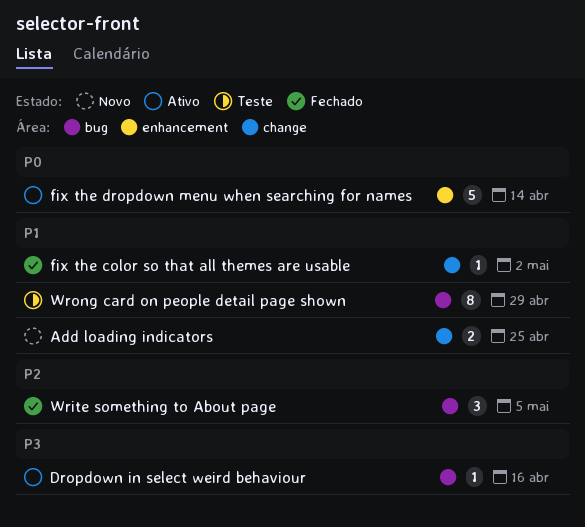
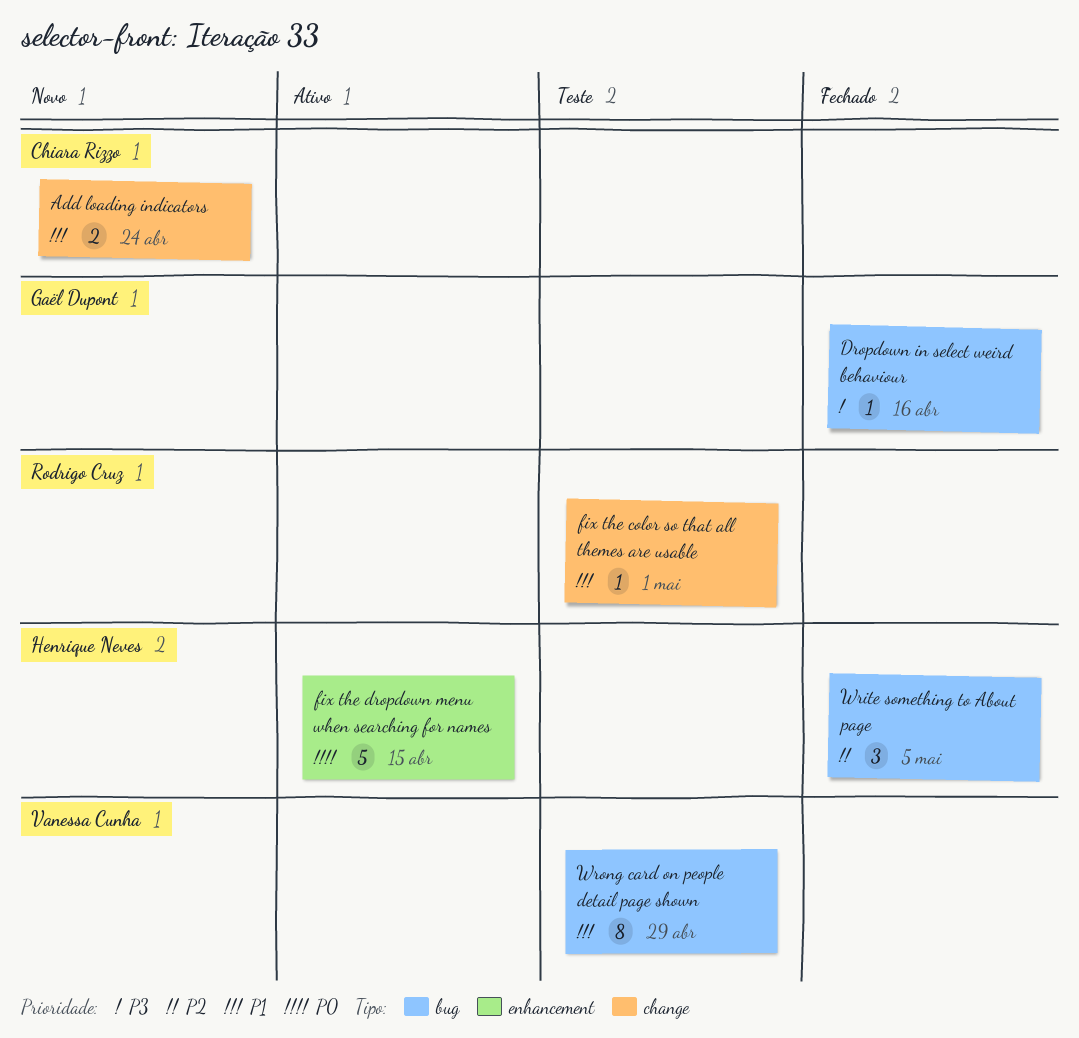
Add loading indicators, due: Apr 25 -> Apr 24
Dropdown in select weird behaviour, status: Ativo -> Fechado
fix the color so that all themes are usable, status: Fechado -> Teste
fix the color so that all themes are usable, due: May 2 -> May 1
fix the dropdown menu when searching for names, due: Apr 14 -> Apr 15

